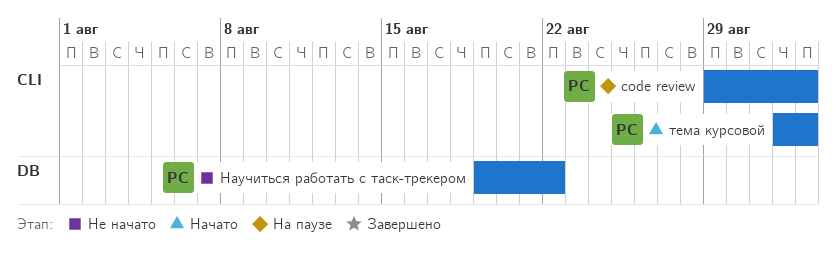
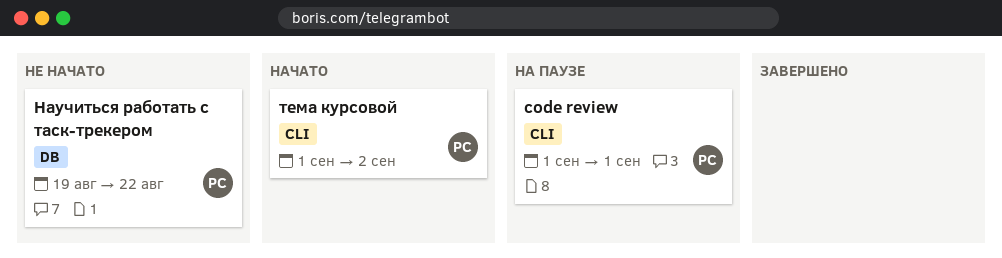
code review, start: Aug 29 -> Sep 1
code review, due: Sep 2 -> Sep 1

